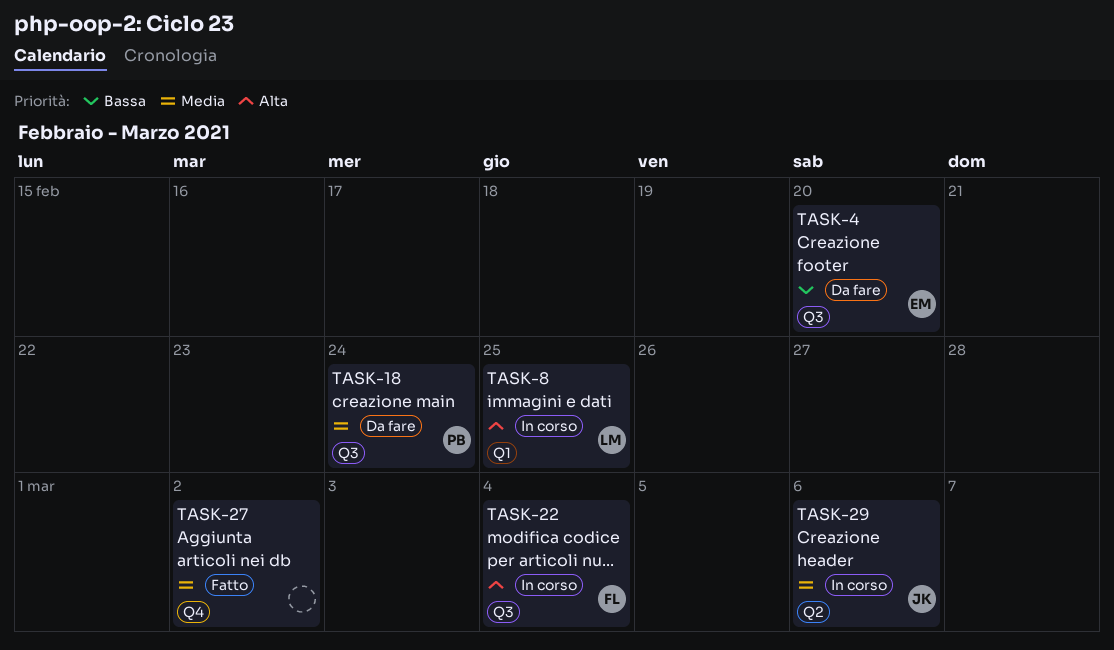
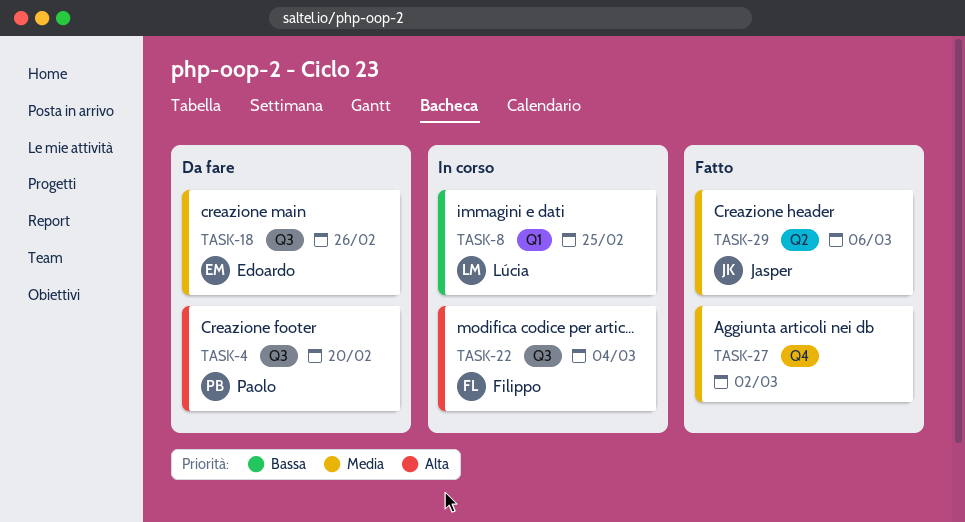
TASK-4, owner: Edoardo -> Paolo
TASK-4, priority: Bassa -> Alta
TASK-8, priority: Alta -> Bassa
TASK-18, owner: Paolo -> Edoardo
TASK-18, due: Feb 24 -> Feb 26
TASK-29, status: In corso -> Fatto

